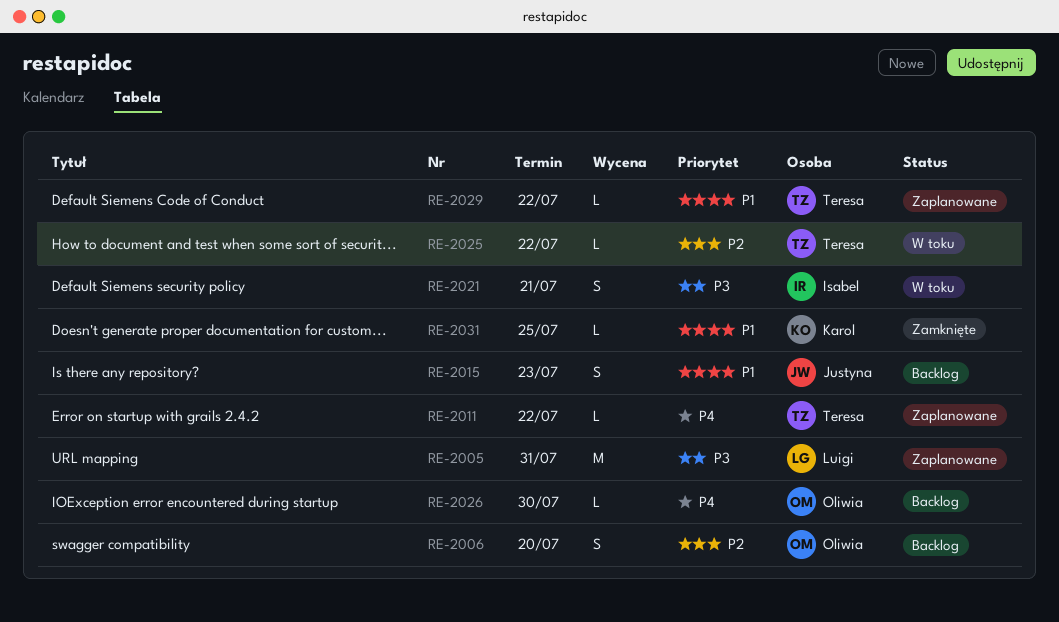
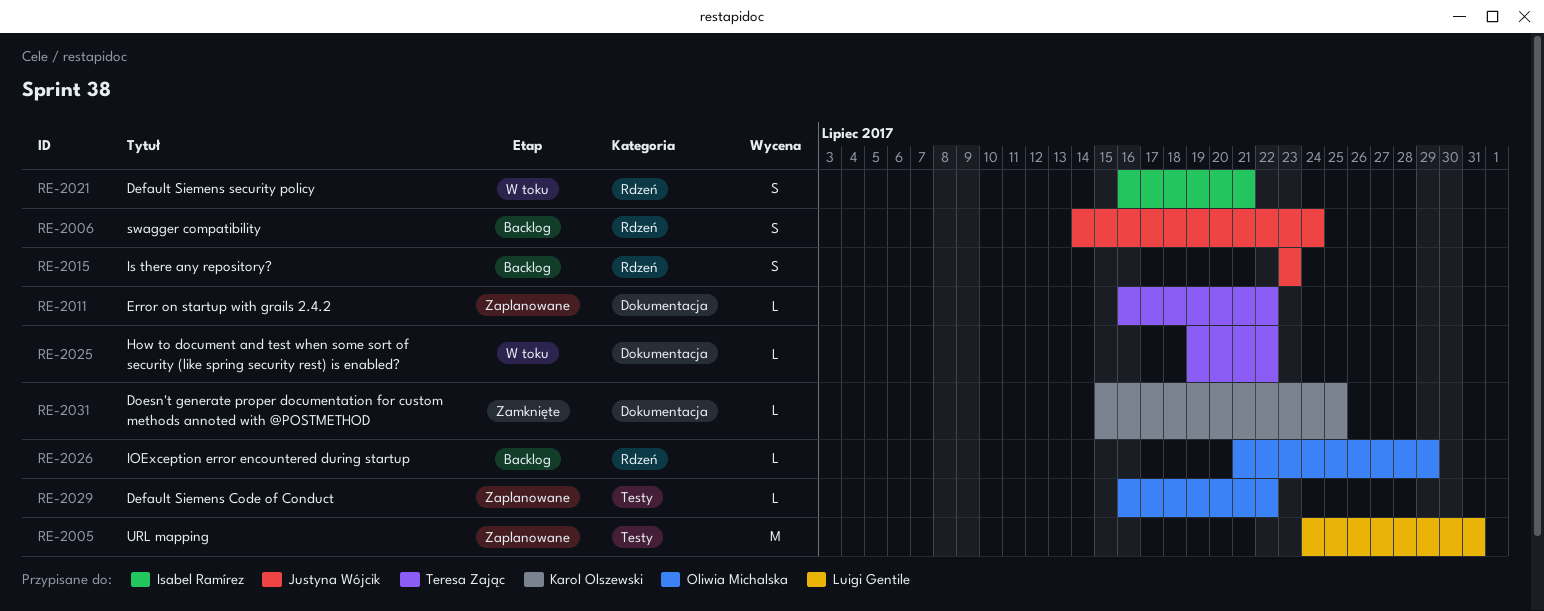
RE-2006, owner: Oliwia Michalska -> Justyna Wójcik
RE-2006, due: Jul 20 -> Jul 24
RE-2026, due: Jul 30 -> Jul 29
RE-2029, owner: Teresa Zając -> Oliwia Michalska

